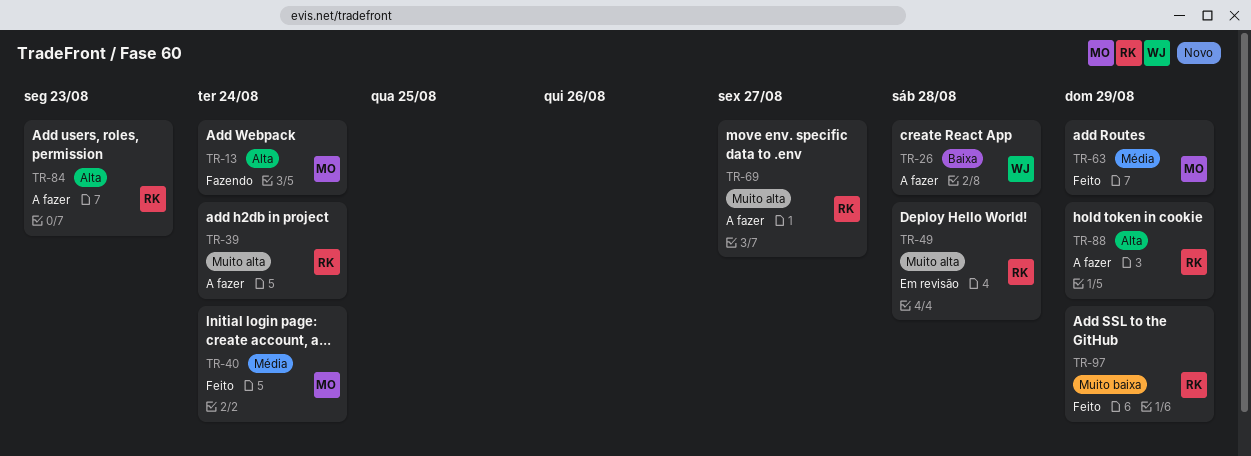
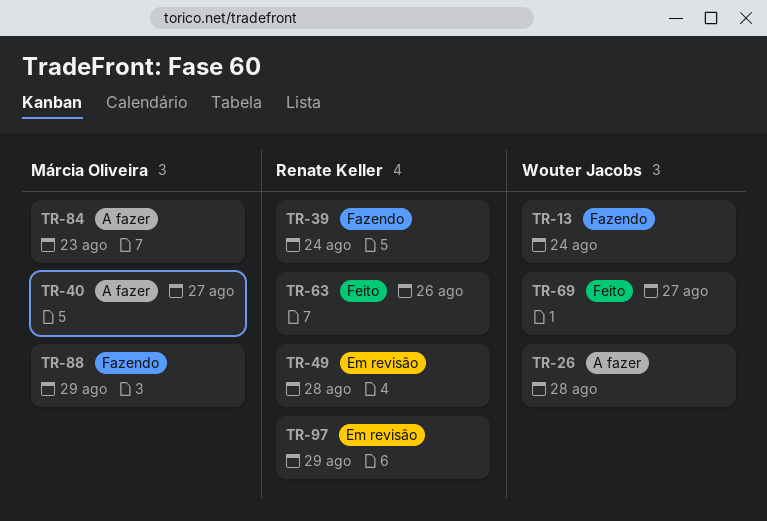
TR-13, owner: Márcia Oliveira -> Wouter Jacobs
TR-39, status: A fazer -> Fazendo
TR-40, status: Feito -> A fazer
TR-40, due: Aug 24 -> Aug 27
TR-63, owner: Márcia Oliveira -> Renate Keller
TR-63, due: Aug 29 -> Aug 26
TR-69, status: A fazer -> Feito
TR-69, owner: Renate Keller -> Wouter Jacobs
TR-84, owner: Renate Keller -> Márcia Oliveira
TR-88, status: A fazer -> Fazendo
TR-88, owner: Renate Keller -> Márcia Oliveira
TR-97, status: Feito -> Em revisão

